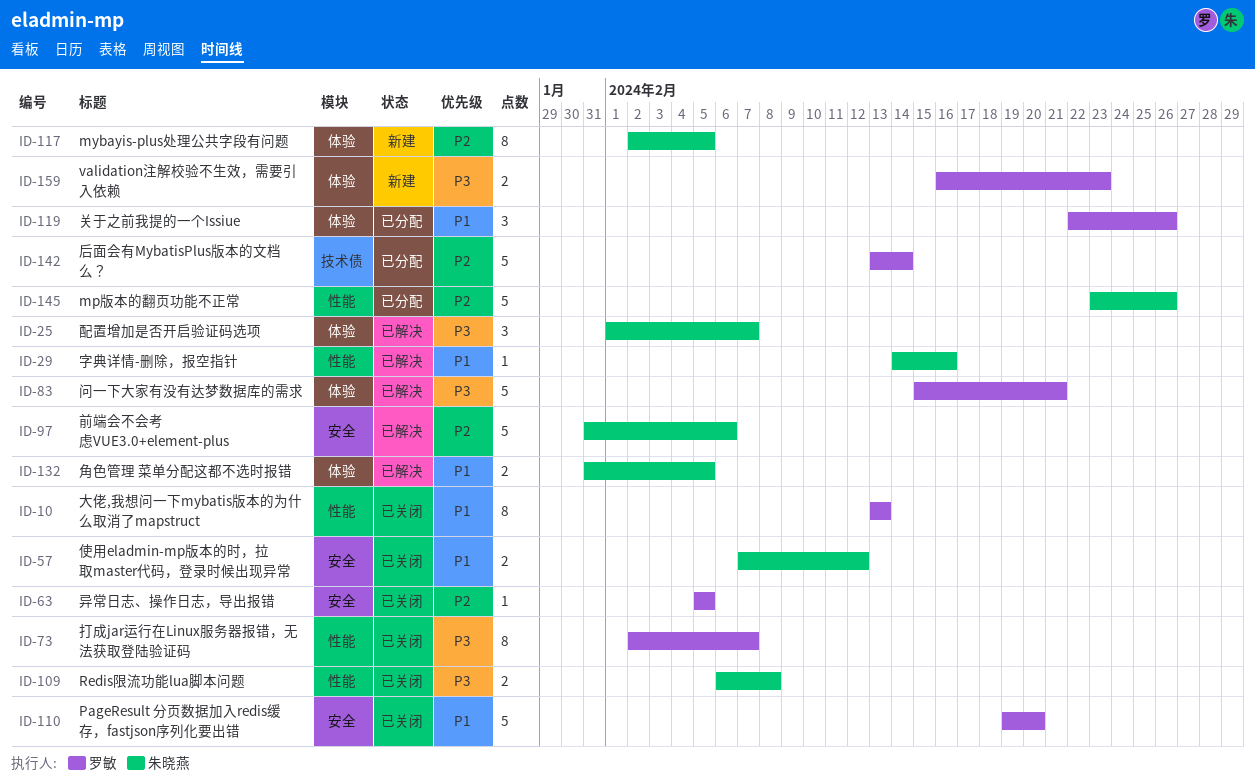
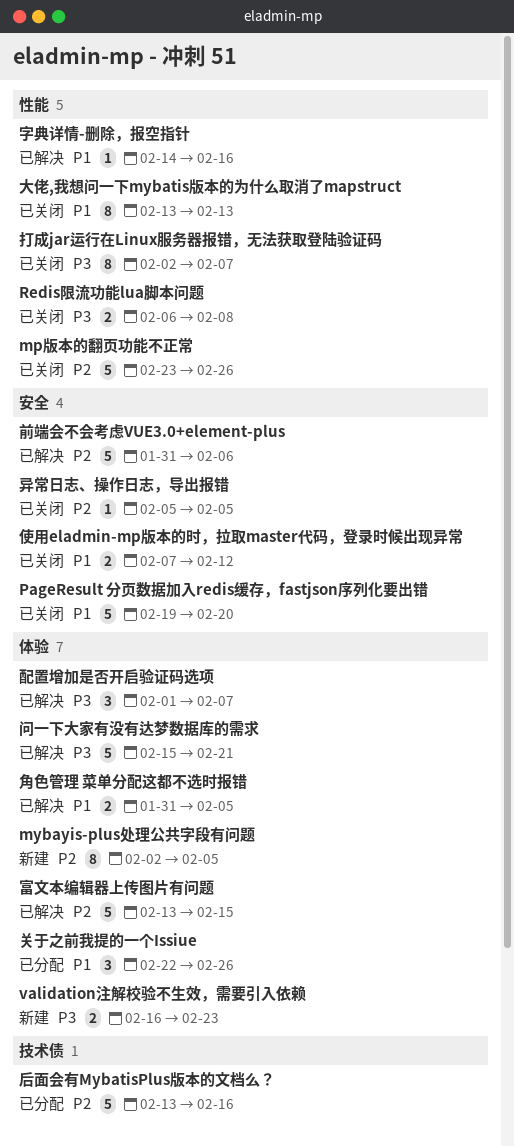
mp版本的翻页功能不正常, status: 已分配 -> 已关闭
后面会有MybatisPlus版本的文档么？, due: Feb 14 -> Feb 16
富文本编辑器上传图片有问题: none -> present

